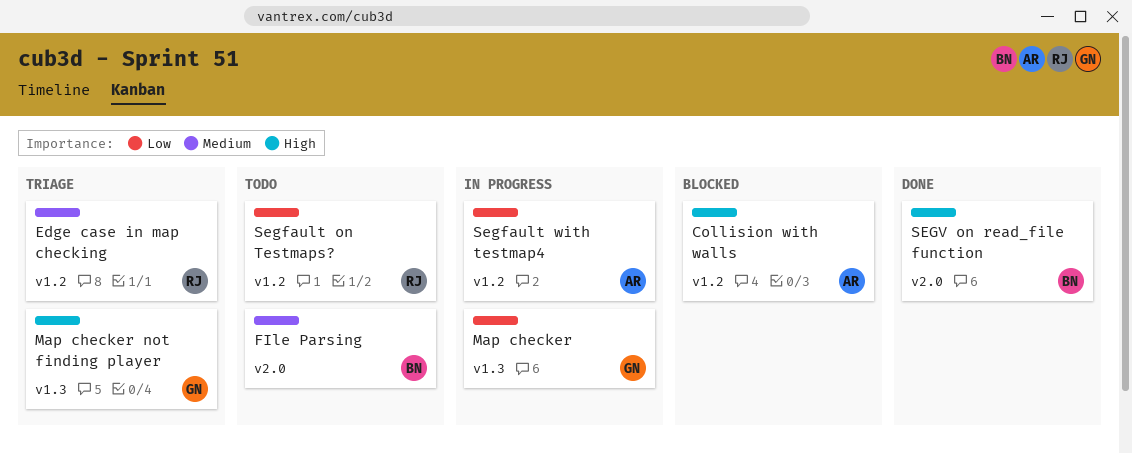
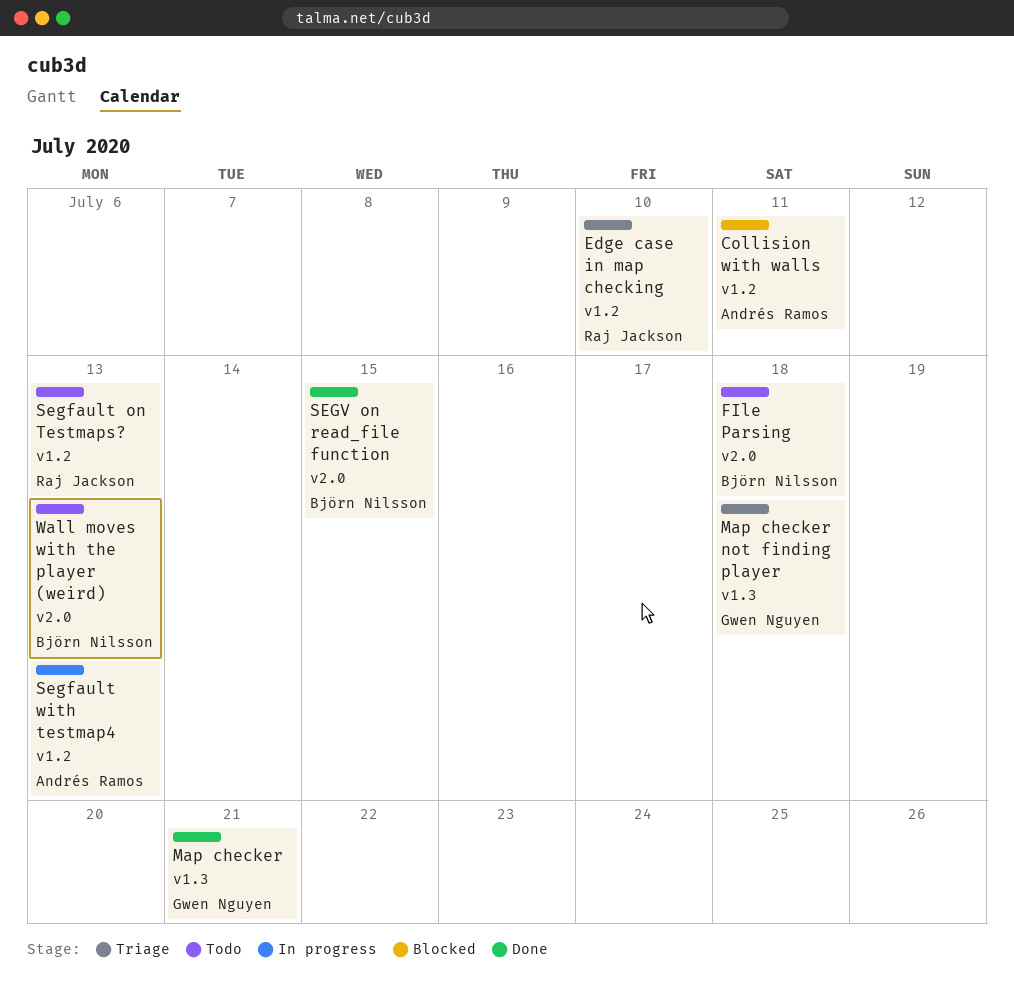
Map checker, status: In progress -> Done
Wall moves with the player (weird): none -> present

